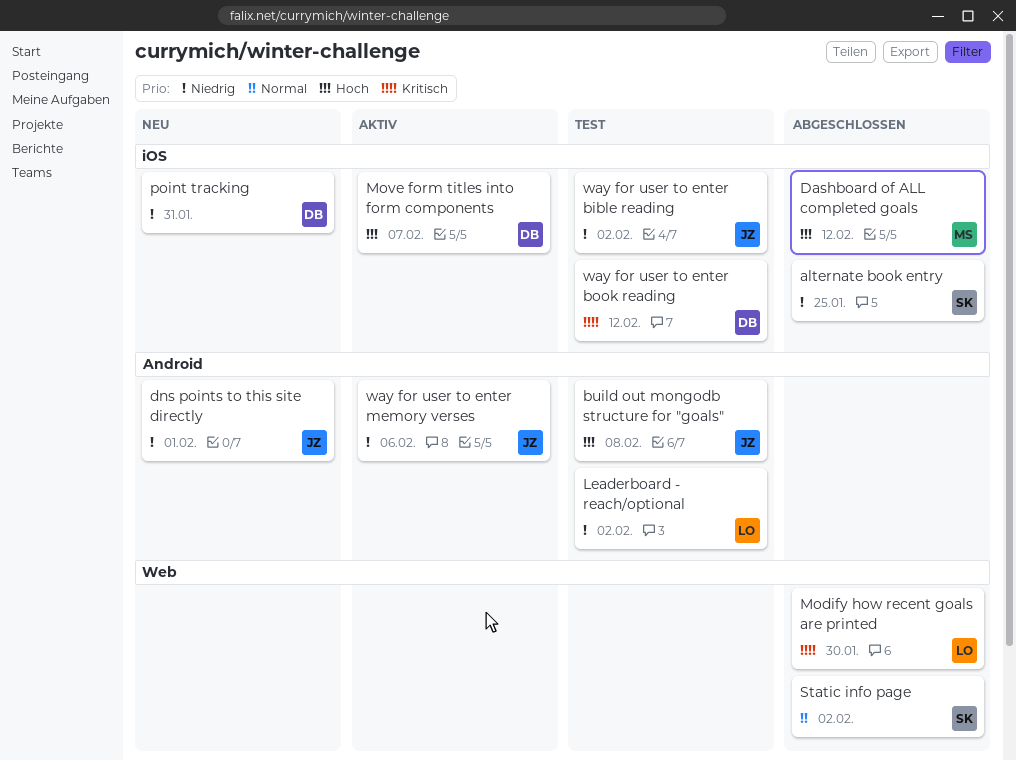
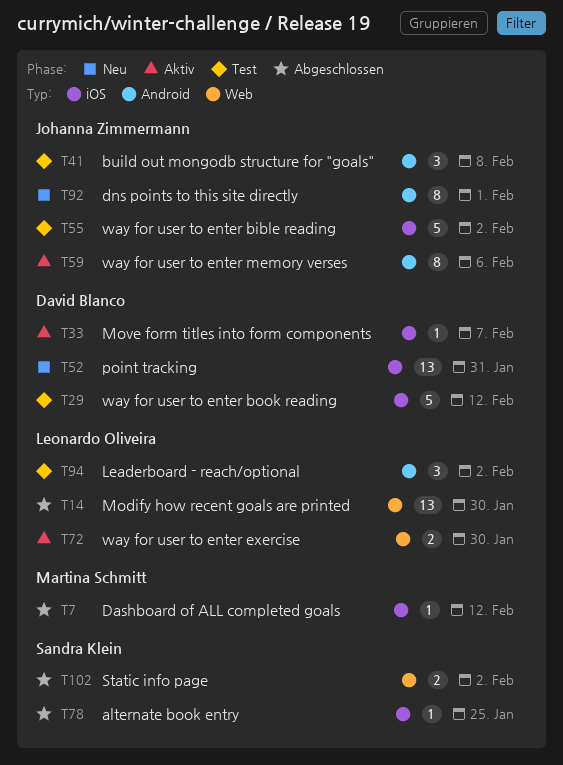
way for user to enter exercise: none -> present

